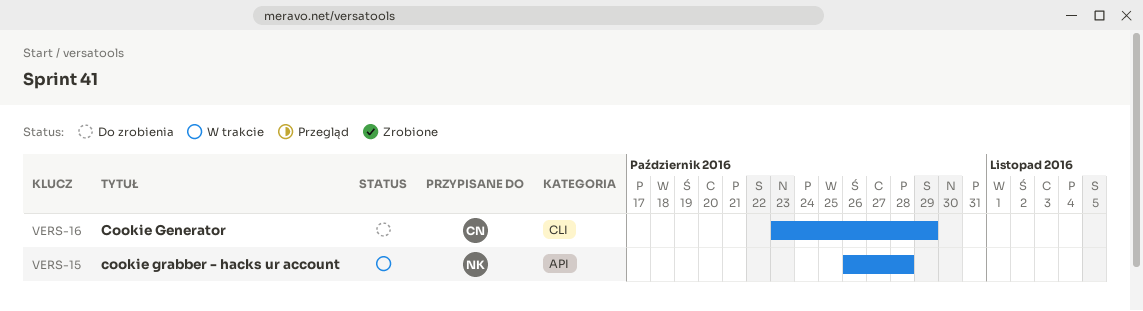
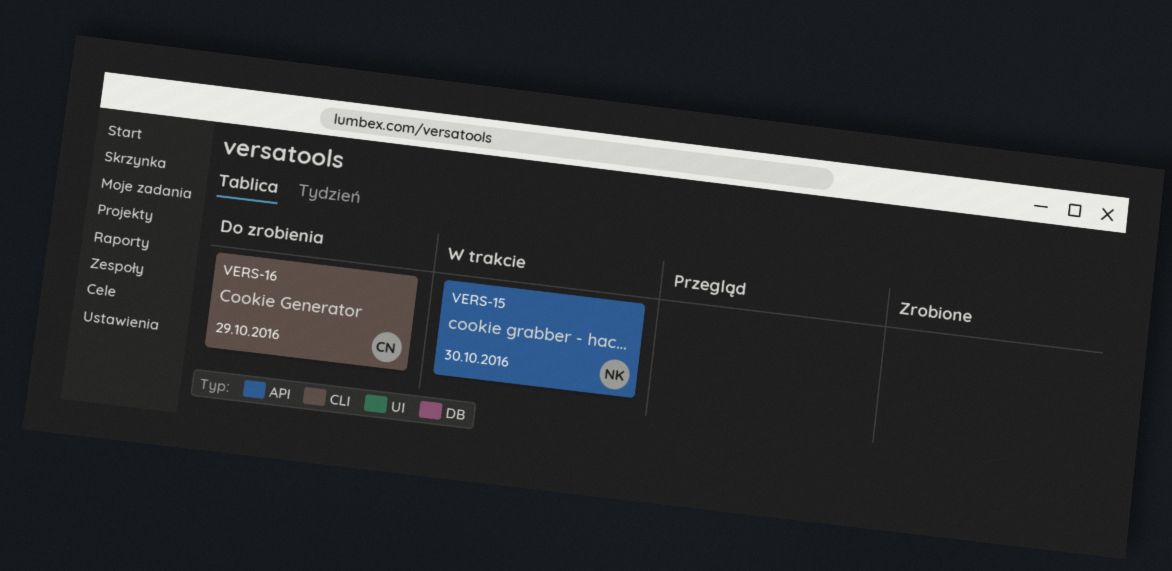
VERS-15, due: Oct 28 -> Oct 30

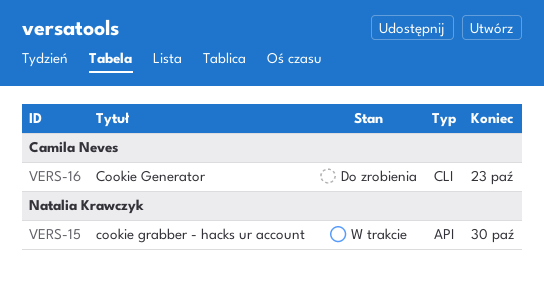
VERS-16, due: Oct 29 -> Oct 23

